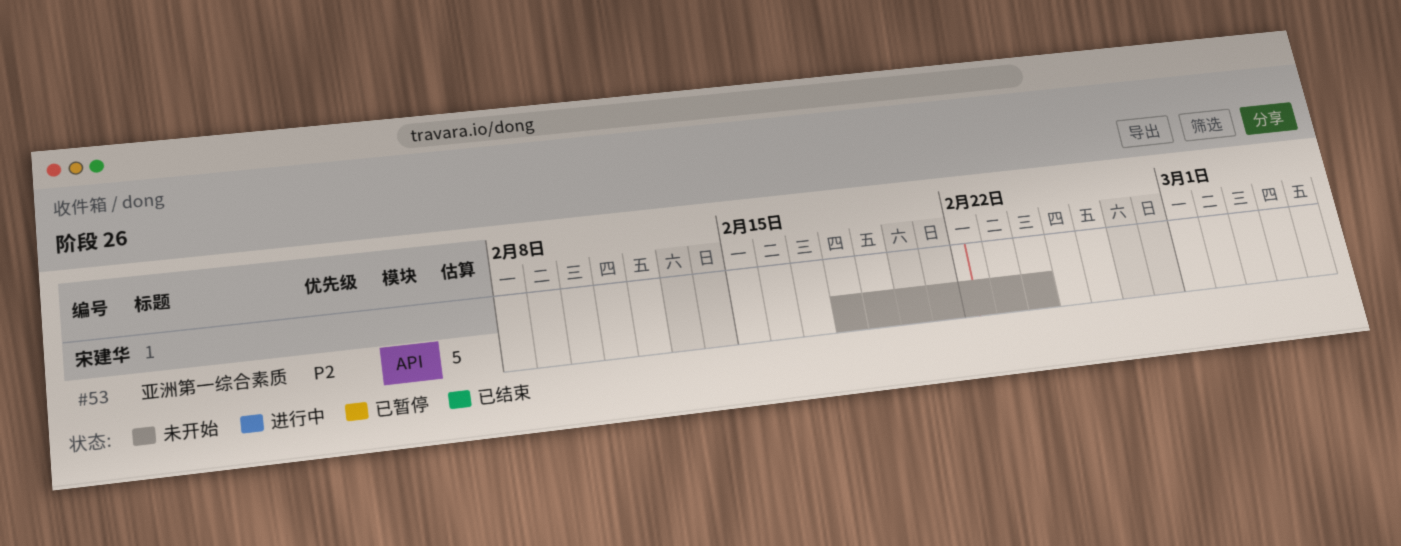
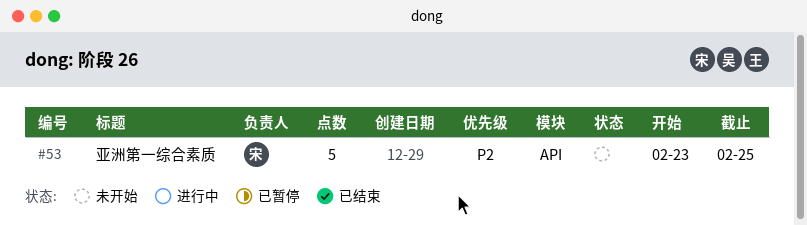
#53, start: Feb 18 -> Feb 23
#53, due: Feb 24 -> Feb 25

